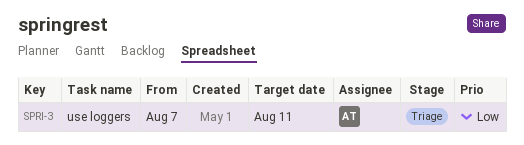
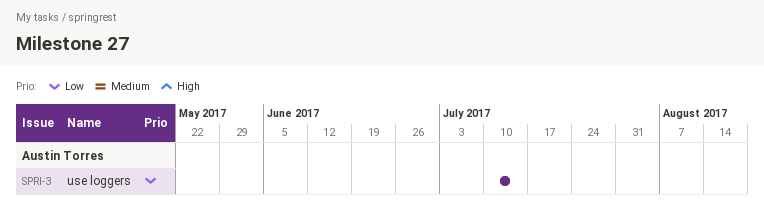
SPRI-3, start: Aug 7 -> Jul 10
SPRI-3, due: Aug 11 -> Jul 14

